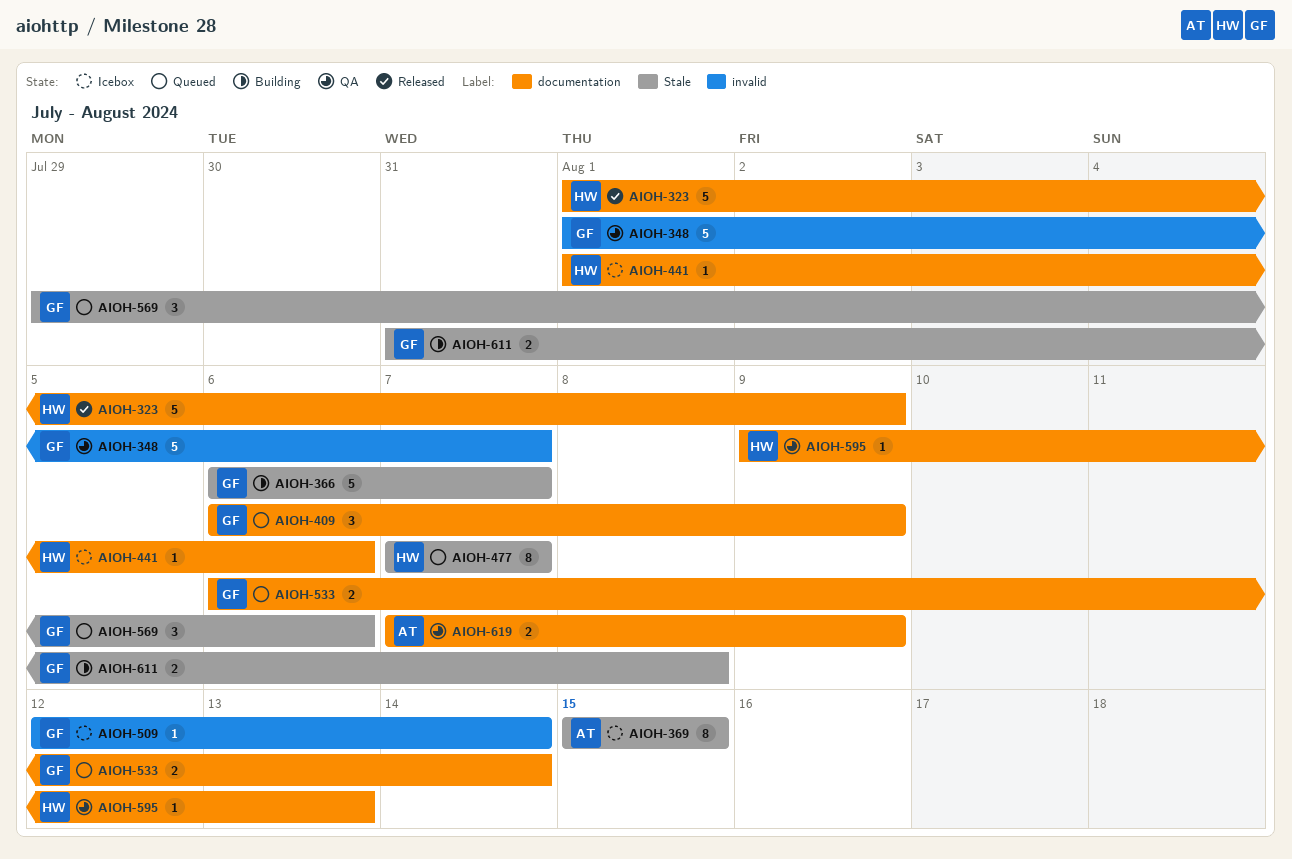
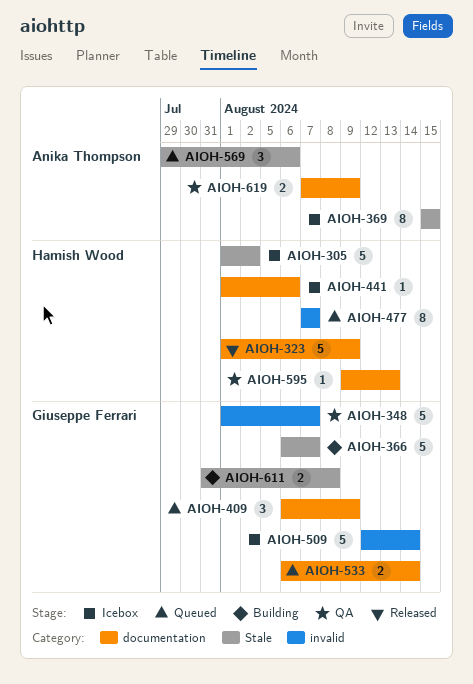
AIOH-305: none -> present
AIOH-477, label: Stale -> invalid
AIOH-509, estimate: 1 -> 5
AIOH-569, owner: Giuseppe Ferrari -> Anika Thompson

